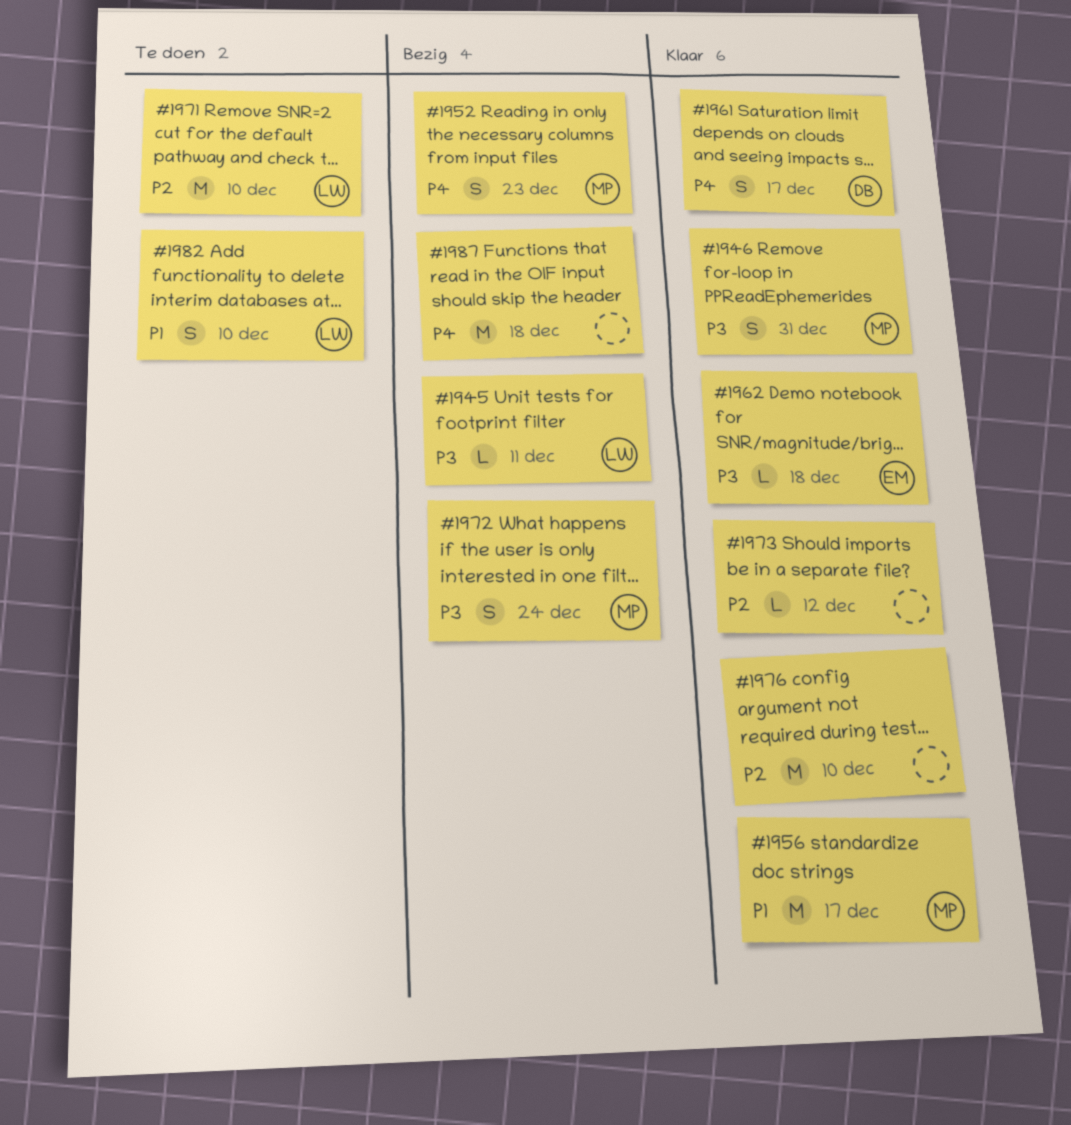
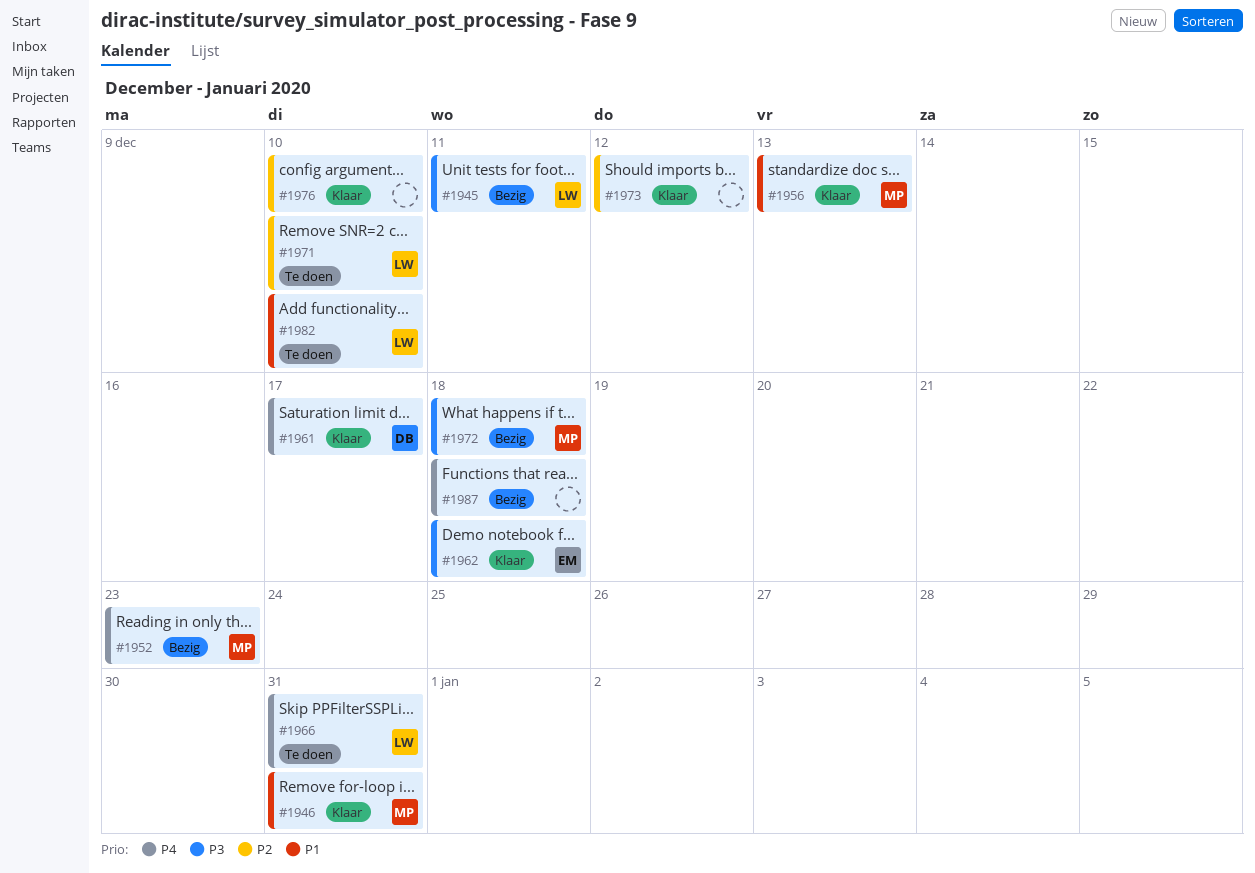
#1946, priority: P3 -> P1
#1956, due: Dec 17 -> Dec 13
#1966: none -> present
#1972, due: Dec 24 -> Dec 18

